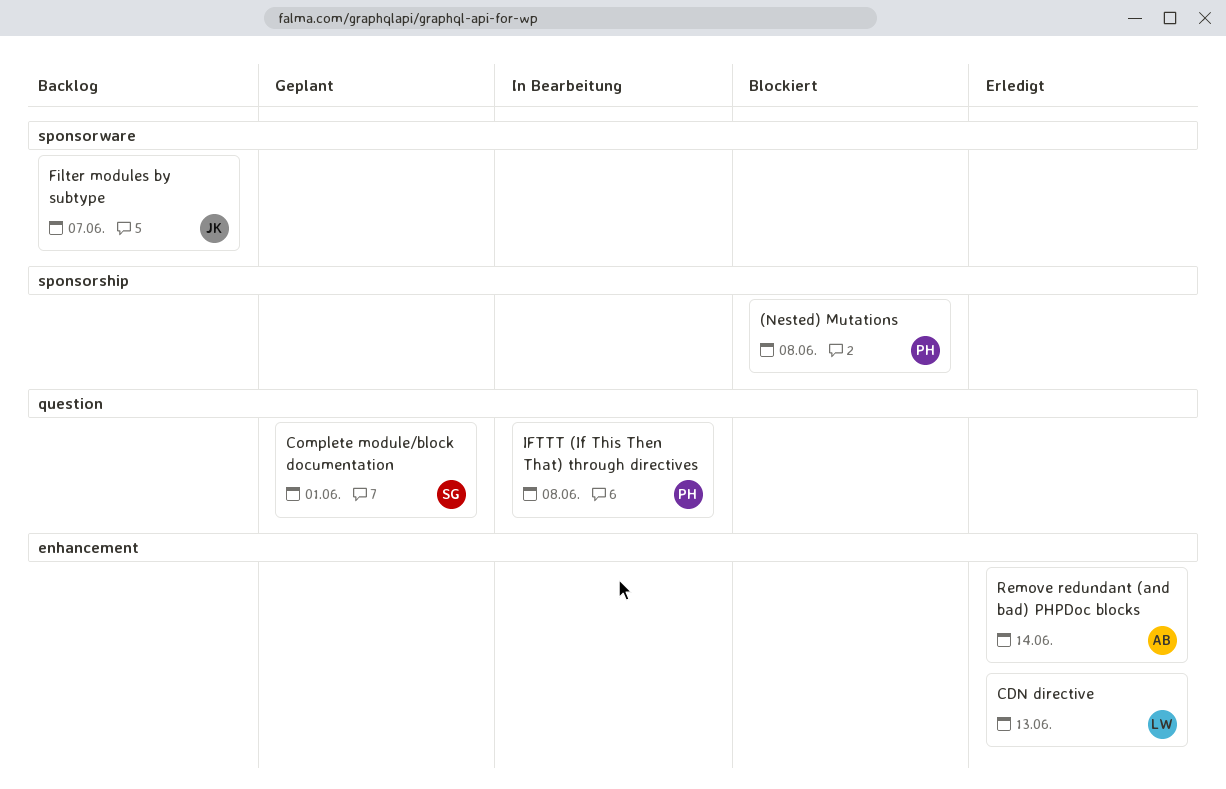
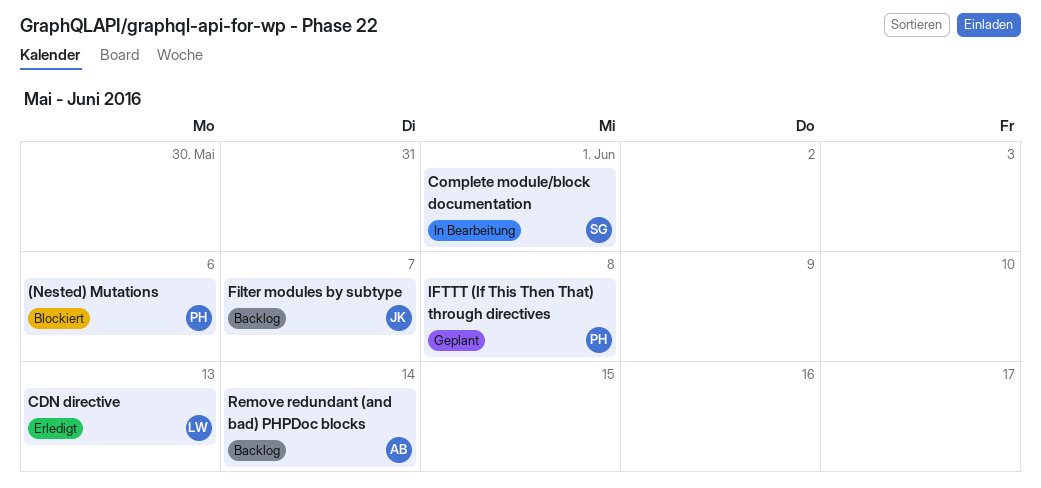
(Nested) Mutations, due: Jun 8 -> Jun 6
Complete module/block documentation, status: Geplant -> In Bearbeitung
IFTTT (If This Then That) through directives, status: In Bearbeitung -> Geplant
Remove redundant (and bad) PHPDoc blocks, status: Erledigt -> Backlog

